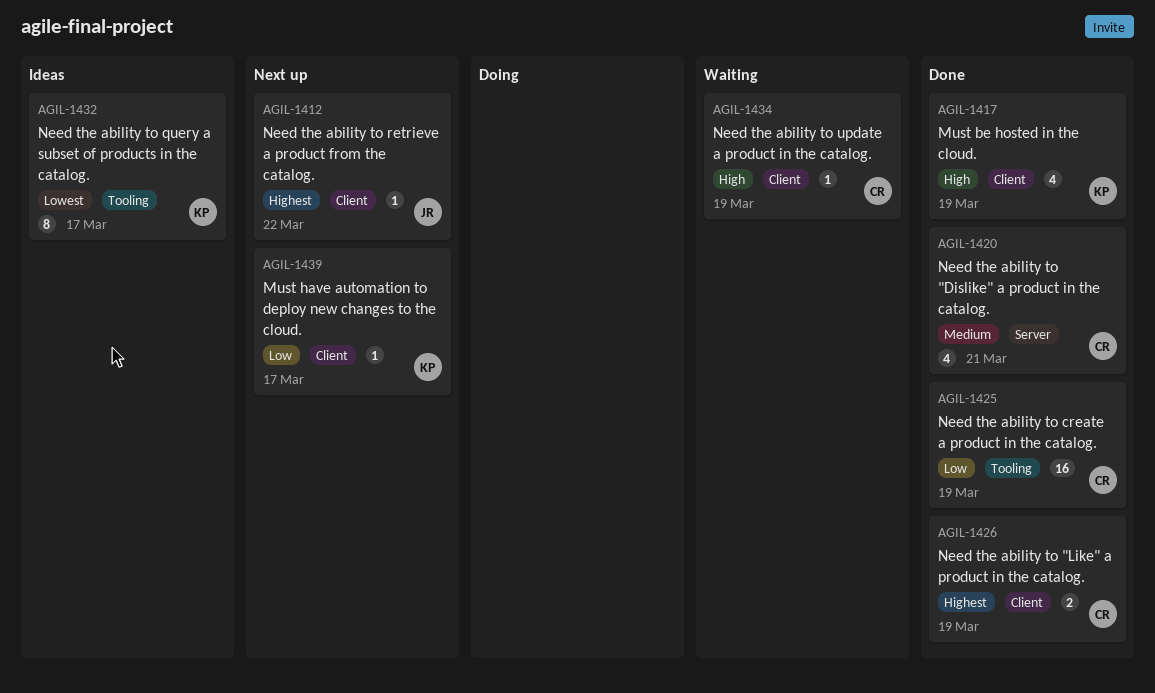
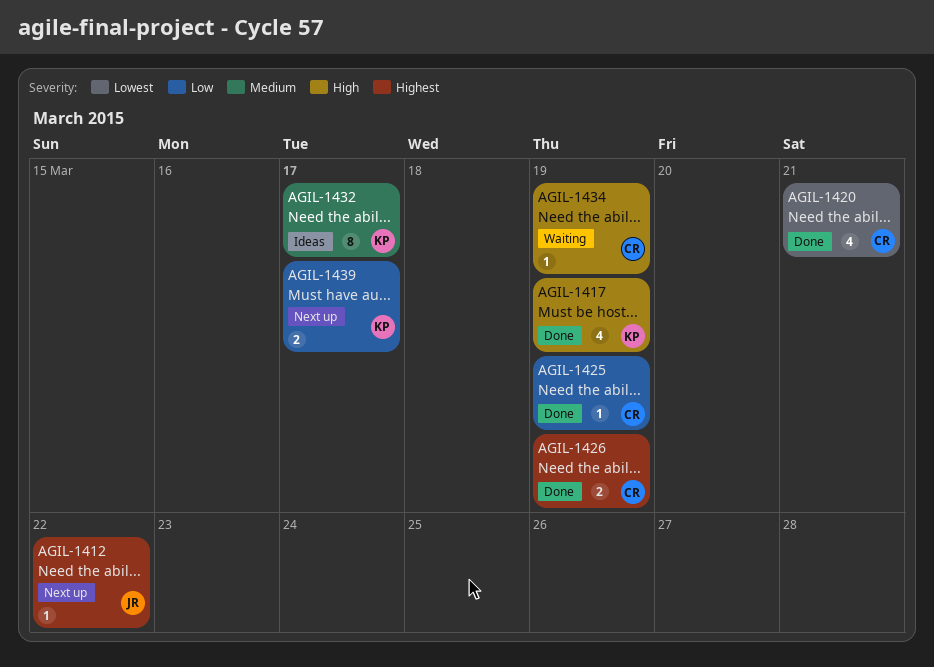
AGIL-1420, priority: Medium -> Lowest
AGIL-1425, estimate: 16 -> 1
AGIL-1432, priority: Lowest -> Medium
AGIL-1439, estimate: 1 -> 2

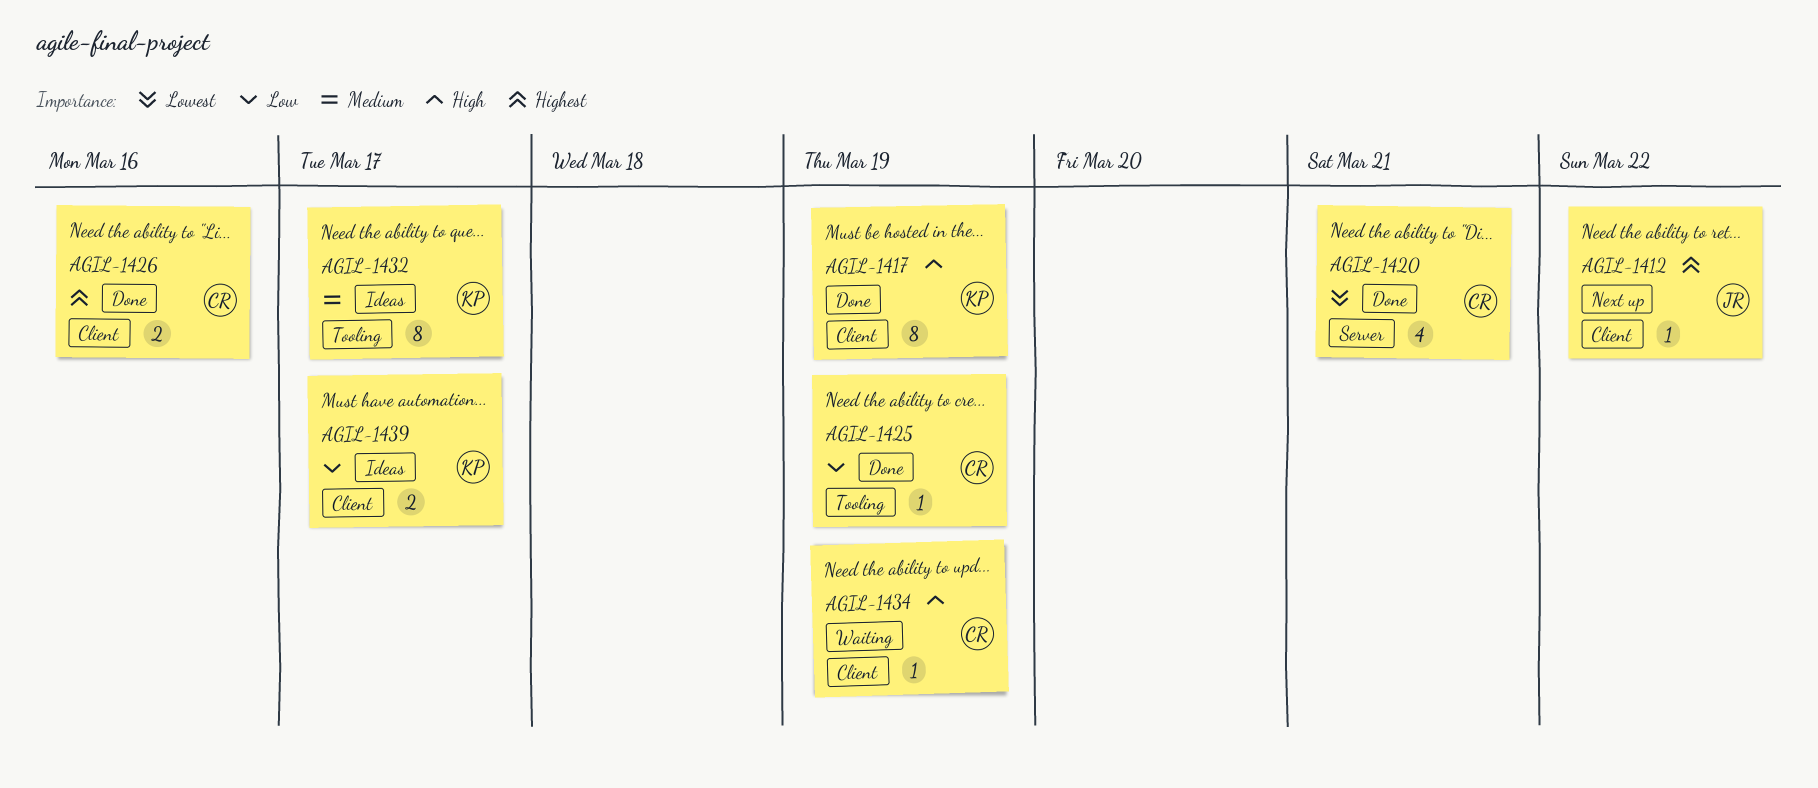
AGIL-1417, estimate: 4 -> 8
AGIL-1426, due: Mar 19 -> Mar 16
AGIL-1439, status: Next up -> Ideas

